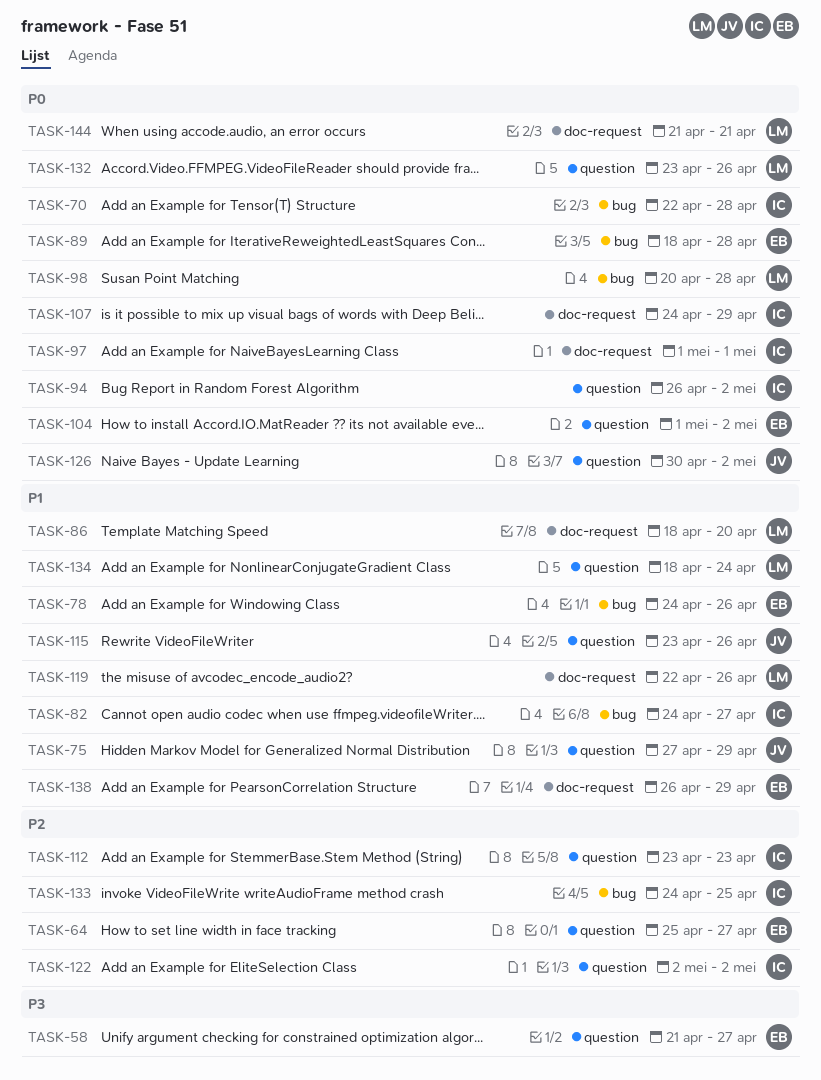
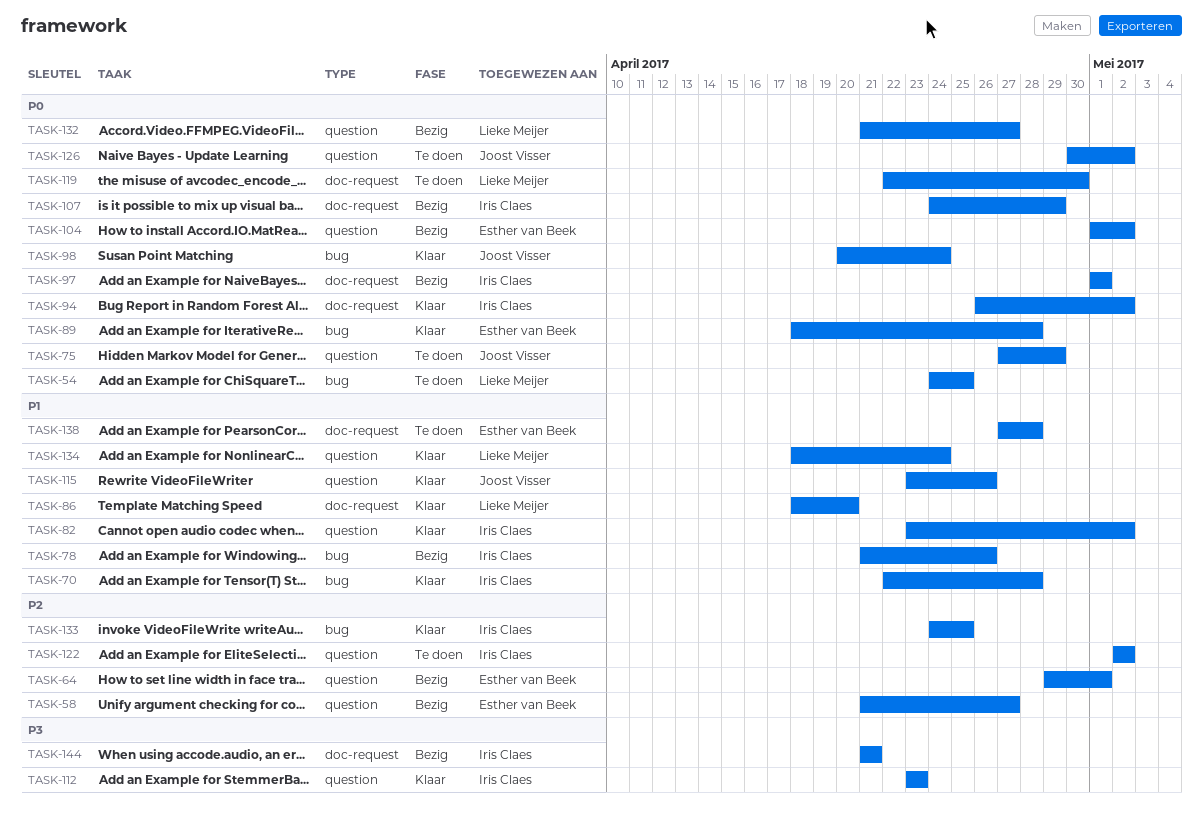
TASK-54: none -> present
TASK-58, priority: P3 -> P2
TASK-64, start: Apr 25 -> Apr 29
TASK-64, due: Apr 27 -> May 1
TASK-70, priority: P0 -> P1
TASK-75, priority: P1 -> P0
TASK-78, owner: Esther van Beek -> Iris Claes
TASK-78, start: Apr 24 -> Apr 21
TASK-82, label: bug -> question
TASK-82, start: Apr 24 -> Apr 23
TASK-82, due: Apr 27 -> May 2
TASK-94, label: question -> doc-request
TASK-98, owner: Lieke Meijer -> Joost Visser
TASK-98, due: Apr 28 -> Apr 24
TASK-112, priority: P2 -> P3
TASK-119, priority: P1 -> P0
TASK-119, due: Apr 26 -> Apr 30
TASK-132, start: Apr 23 -> Apr 21
TASK-132, due: Apr 26 -> Apr 27
TASK-138, start: Apr 26 -> Apr 27
TASK-138, due: Apr 29 -> Apr 28
TASK-144, owner: Lieke Meijer -> Iris Claes
TASK-144, priority: P0 -> P3

